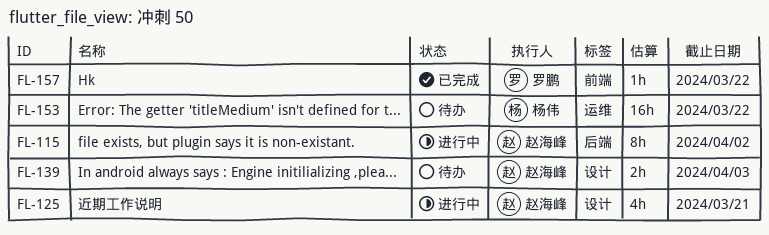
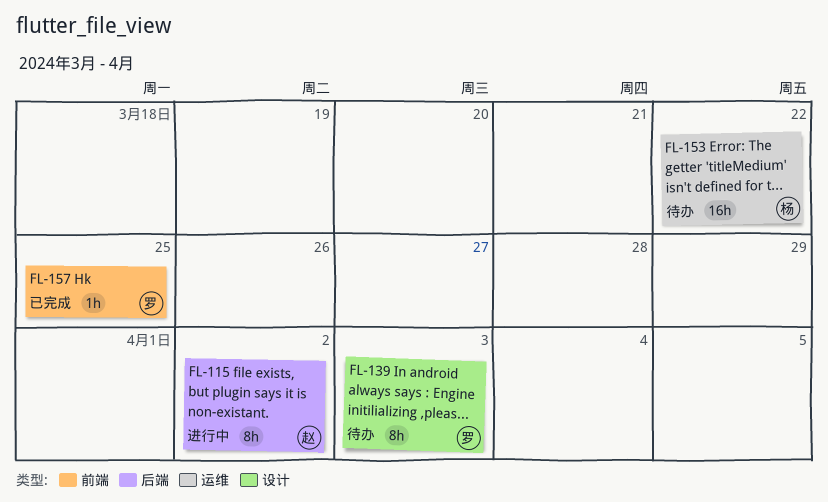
FL-125: present -> none
FL-139, owner: 赵海峰 -> 罗鹏
FL-139, estimate: 2h -> 8h
FL-157, due: Mar 22 -> Mar 25

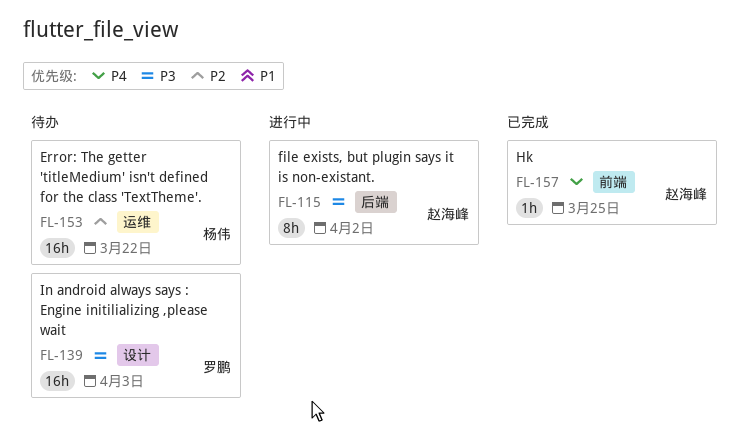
FL-139, estimate: 8h -> 16h
FL-157, owner: 罗鹏 -> 赵海峰

